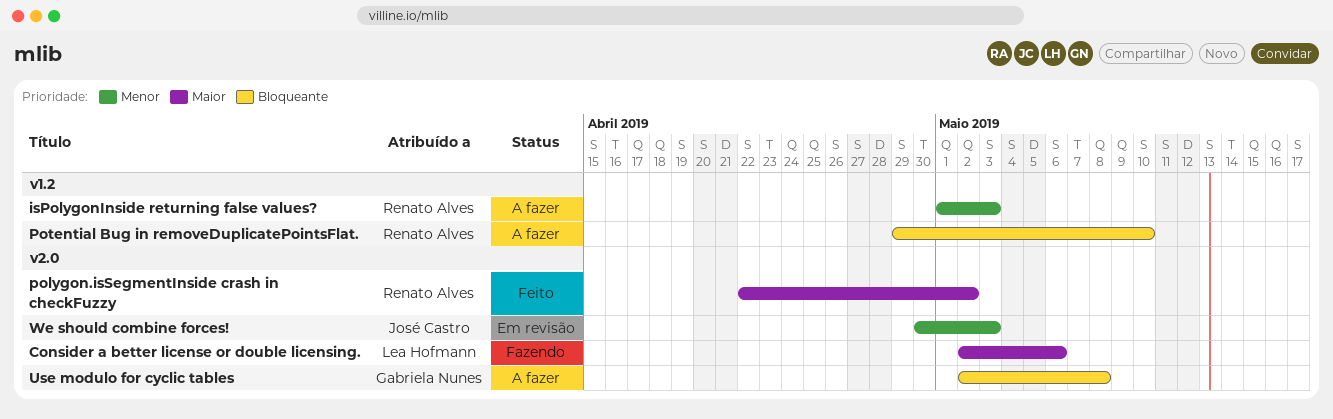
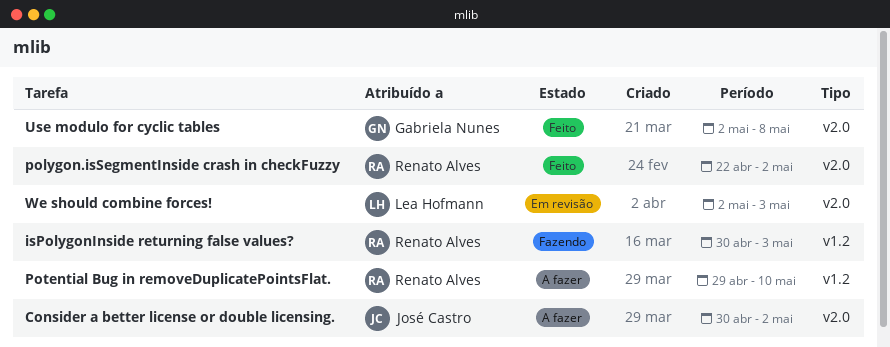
Consider a better license or double licensing., status: Fazendo -> A fazer
Consider a better license or double licensing., owner: Lea Hofmann -> José Castro
Consider a better license or double licensing., start: May 2 -> Apr 30
Consider a better license or double licensing., due: May 6 -> May 2
isPolygonInside returning false values?, status: A fazer -> Fazendo
isPolygonInside returning false values?, start: May 1 -> Apr 30
Use modulo for cyclic tables, status: A fazer -> Feito
We should combine forces!, owner: José Castro -> Lea Hofmann
We should combine forces!, start: Apr 30 -> May 2

